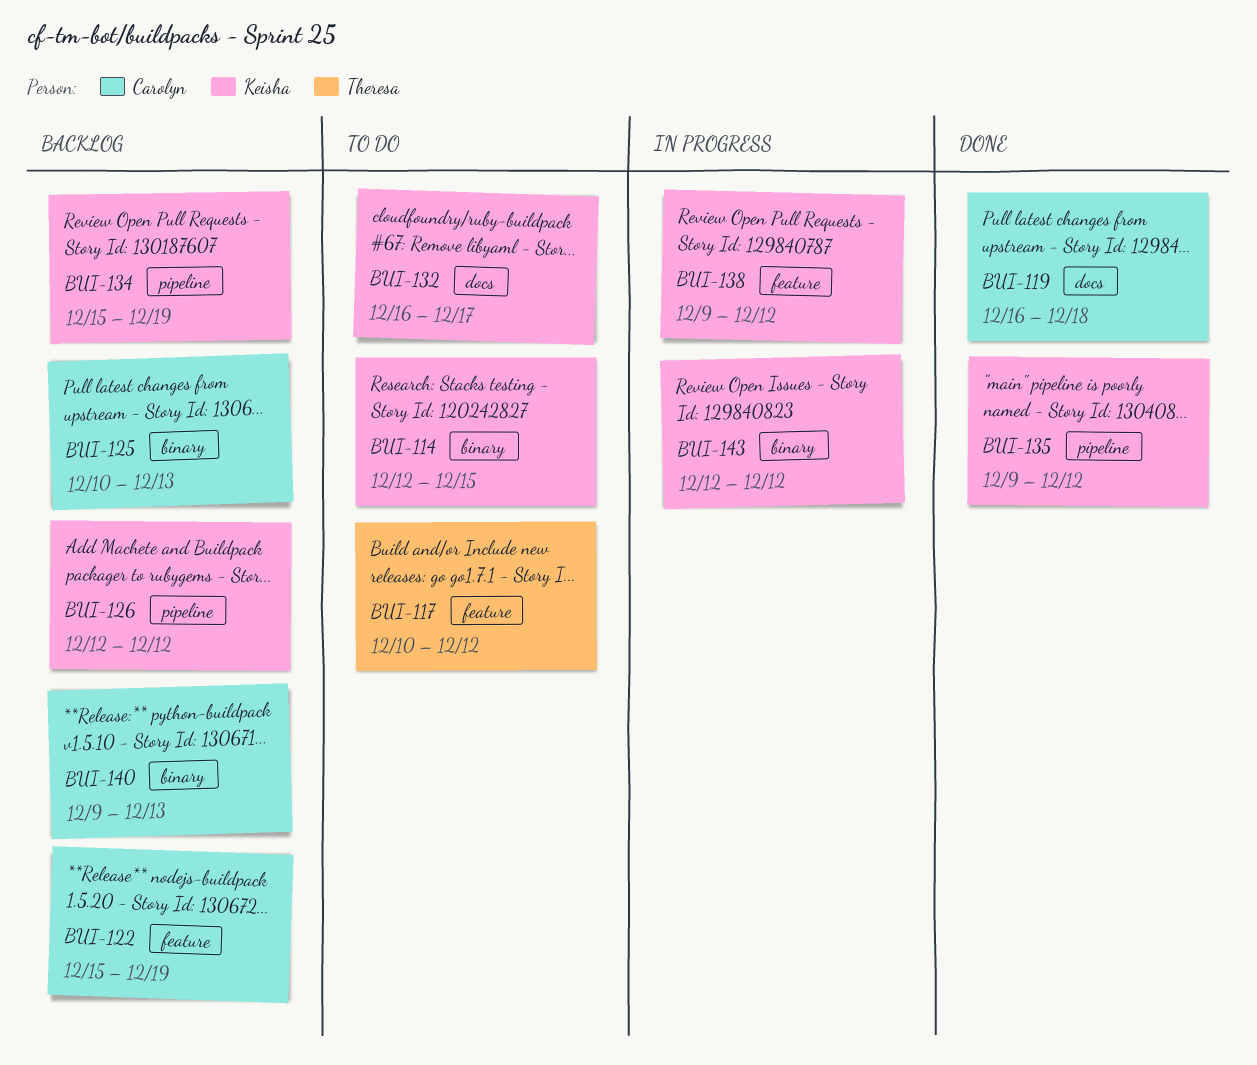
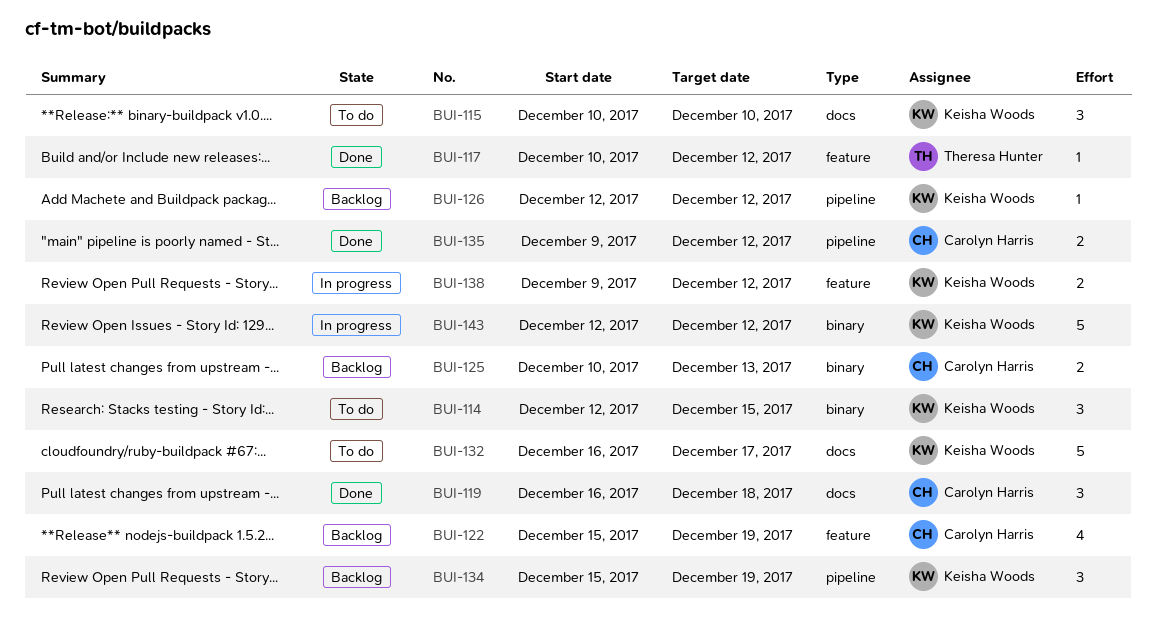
BUI-115: none -> present
BUI-117, status: To do -> Done
BUI-135, owner: Keisha Woods -> Carolyn Harris
BUI-140: present -> none

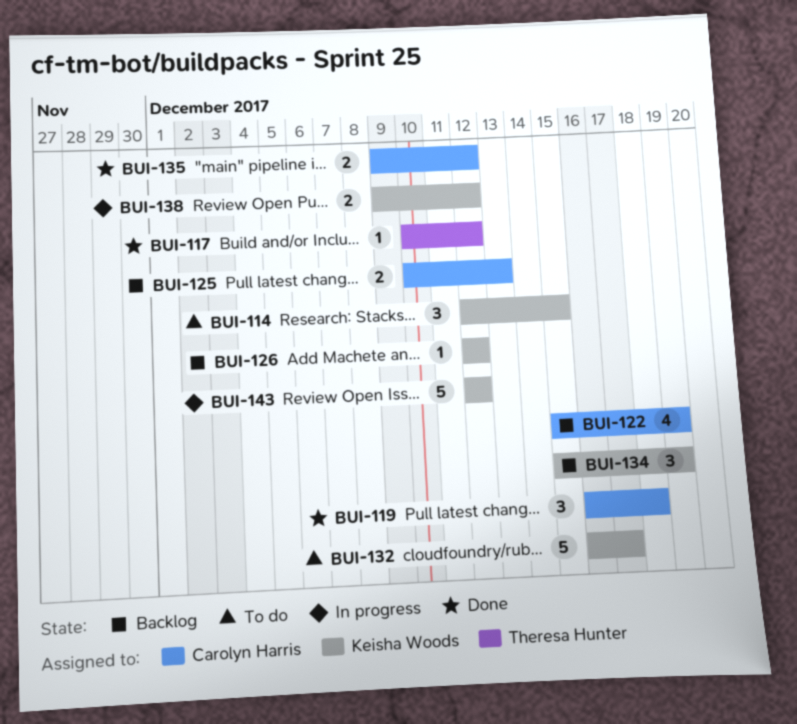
BUI-115: present -> none

